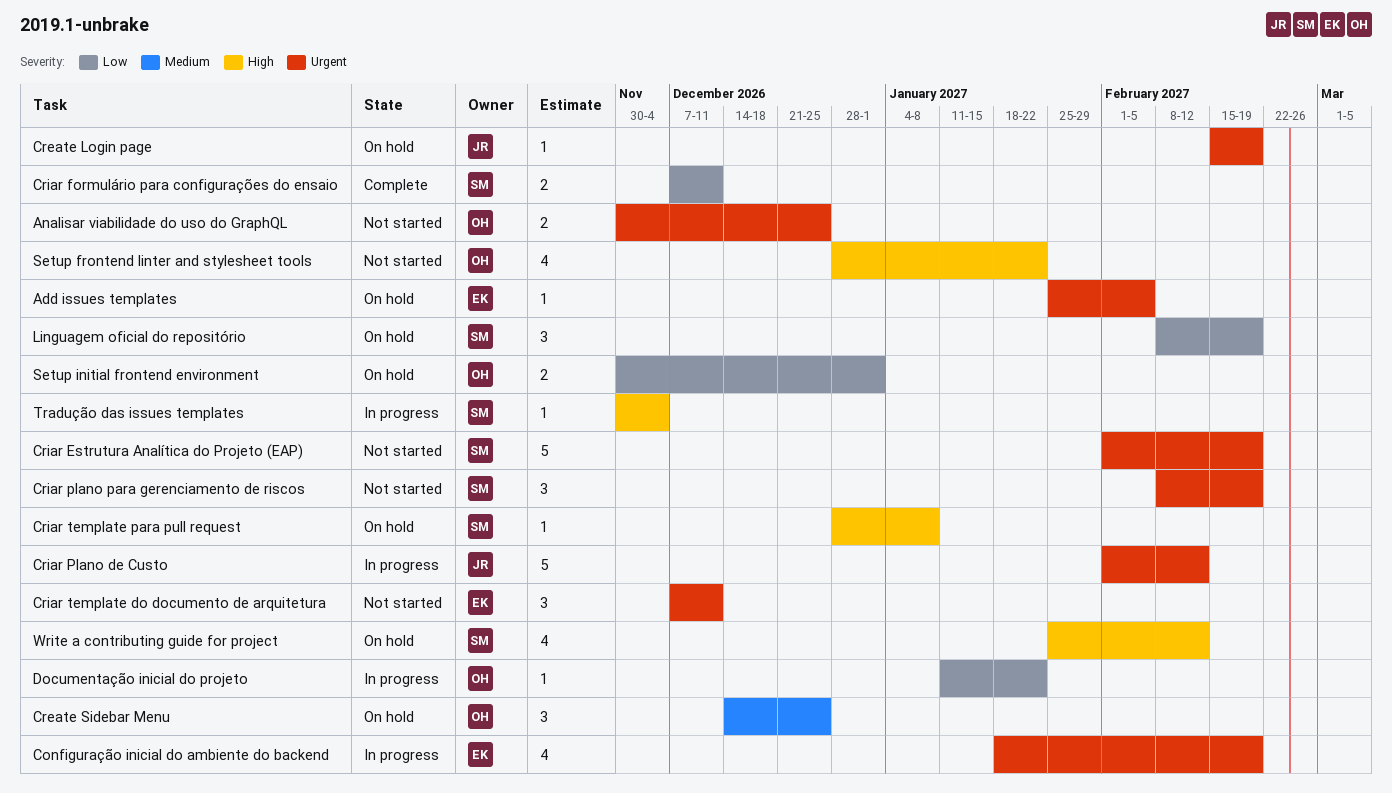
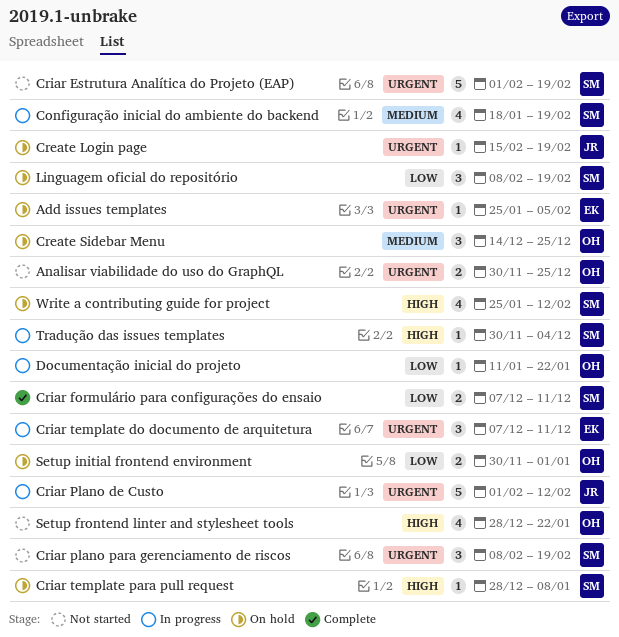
Configuração inicial do ambiente do backend, owner: EK -> SM
Configuração inicial do ambiente do backend, priority: Urgent -> Medium
Criar template do documento de arquitetura, status: Not started -> In progress

